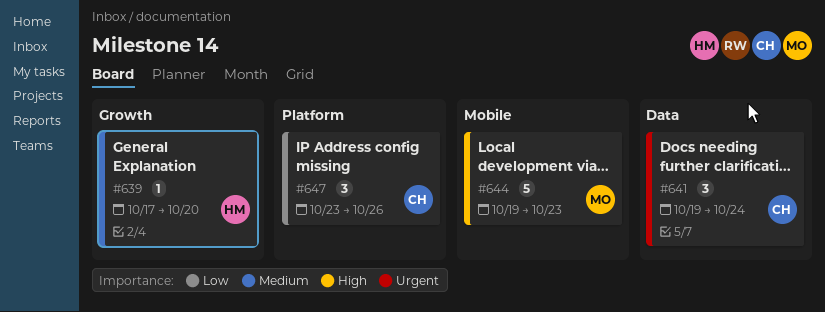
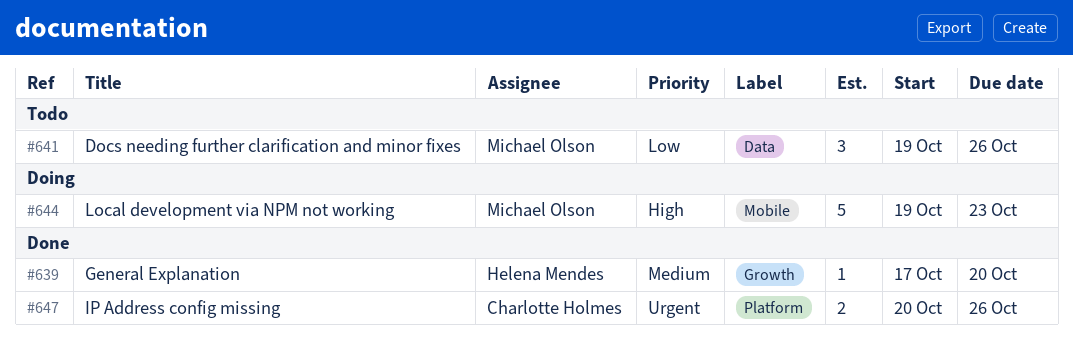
#641, owner: Charlotte Holmes -> Michael Olson
#641, priority: Urgent -> Low
#641, due: Oct 24 -> Oct 26
#647, priority: Low -> Urgent
#647, estimate: 3 -> 2
#647, start: Oct 23 -> Oct 20

